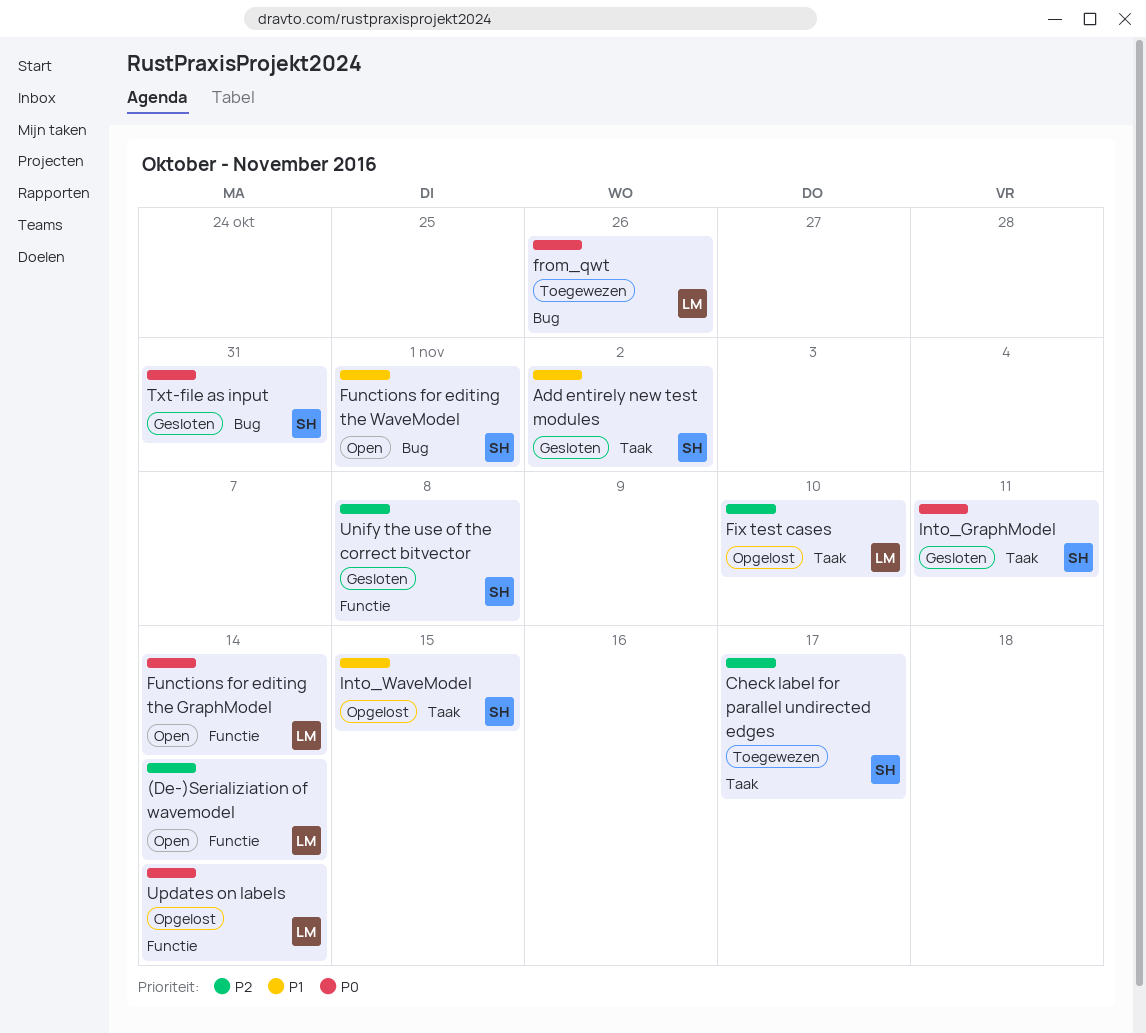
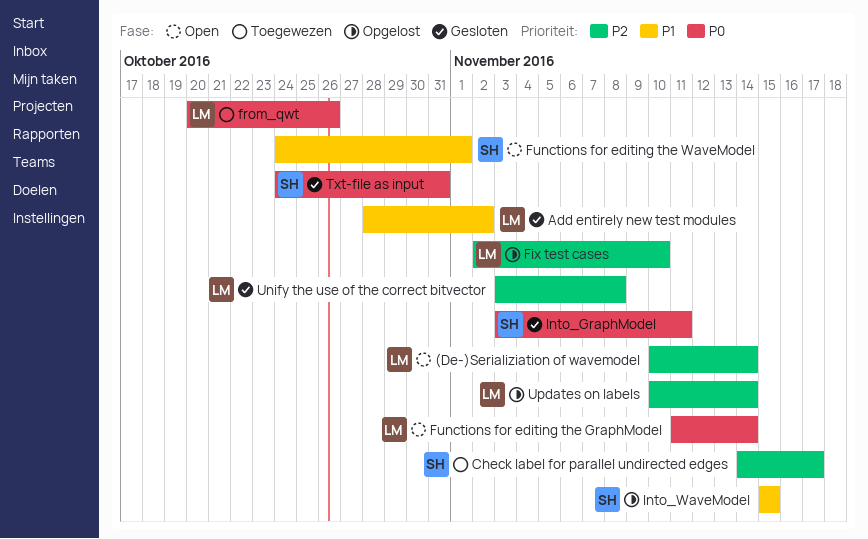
Add entirely new test modules, owner: SH -> LM
Unify the use of the correct bitvector, owner: SH -> LM
Updates on labels, priority: P0 -> P2

